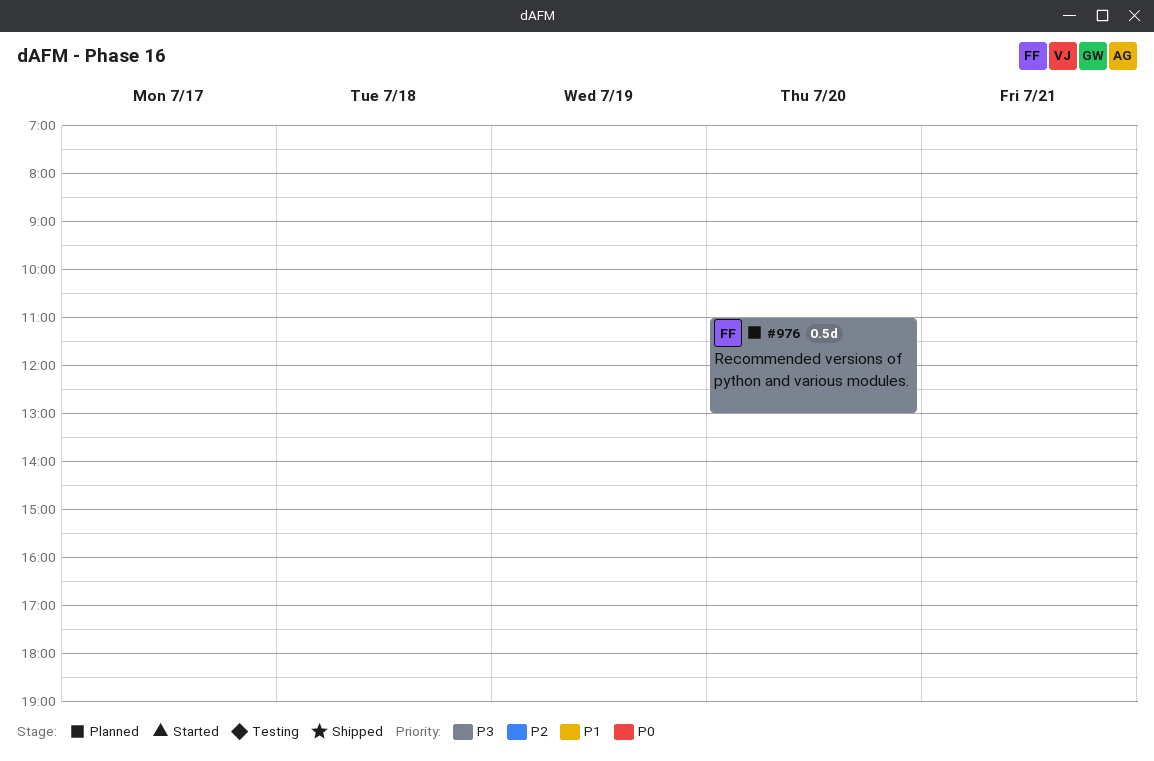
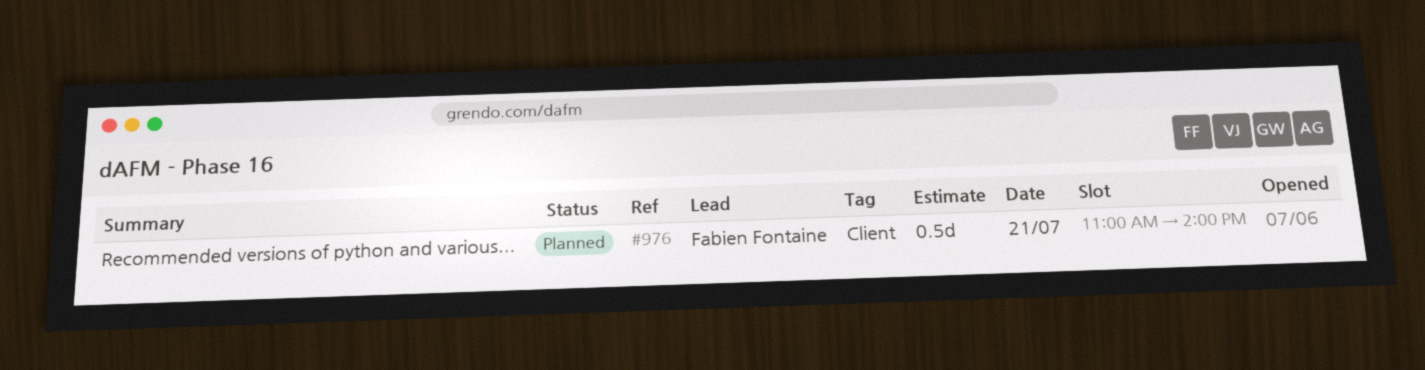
#976, day: Jul 20 -> Jul 21
#976, ends: 13:00 -> 14:00

